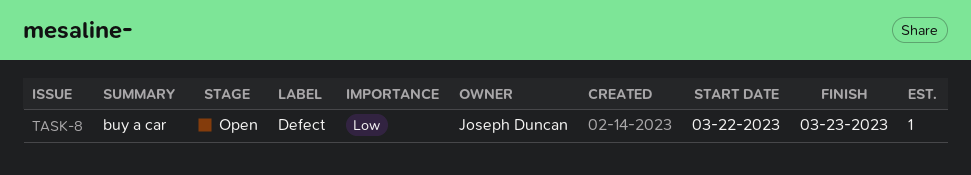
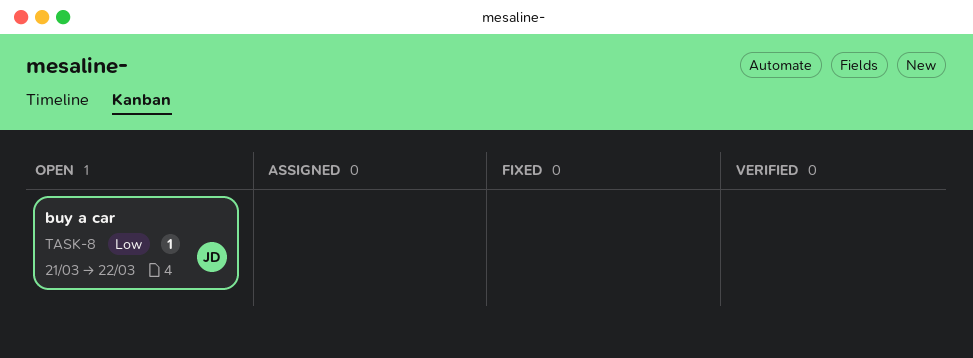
TASK-8, start: Mar 22 -> Mar 21
TASK-8, due: Mar 23 -> Mar 22

